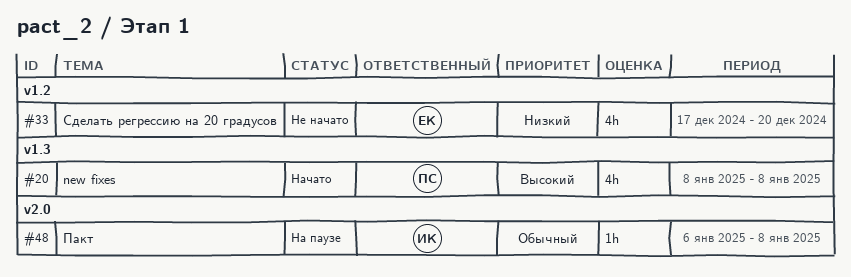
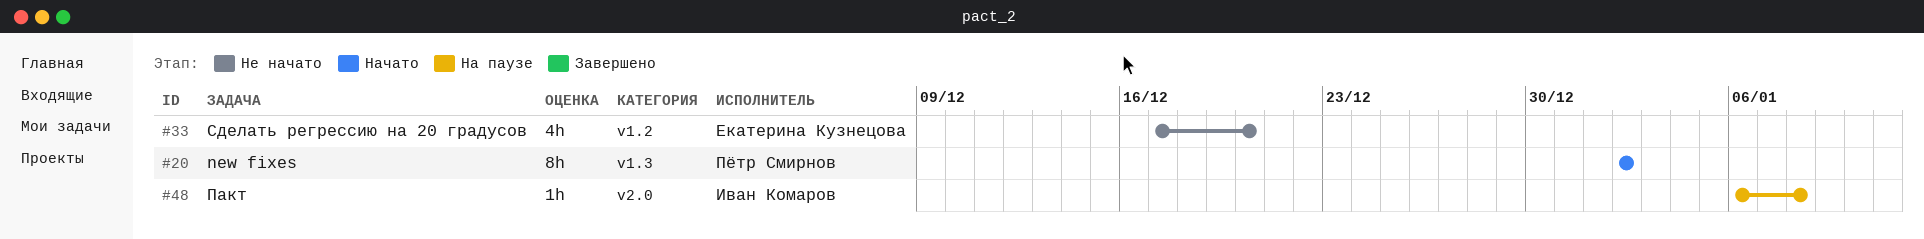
#20, estimate: 4h -> 8h
#20, start: Jan 8 -> Jan 2
#20, due: Jan 8 -> Jan 2

